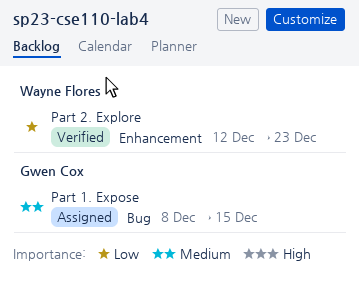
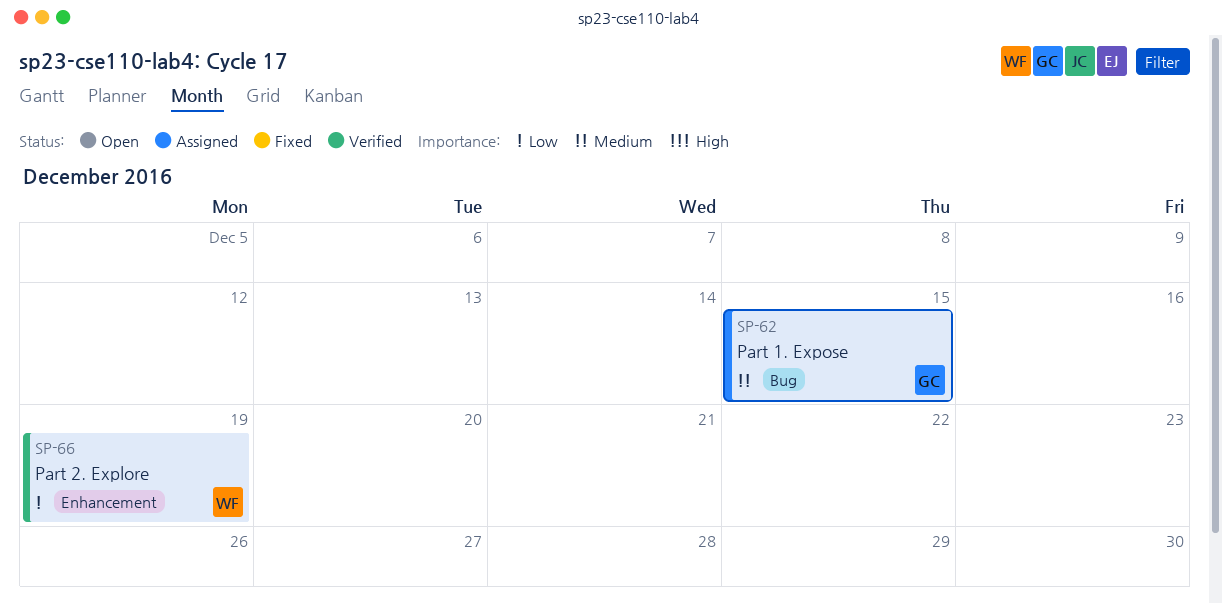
Part 2. Explore, due: Dec 23 -> Dec 19

